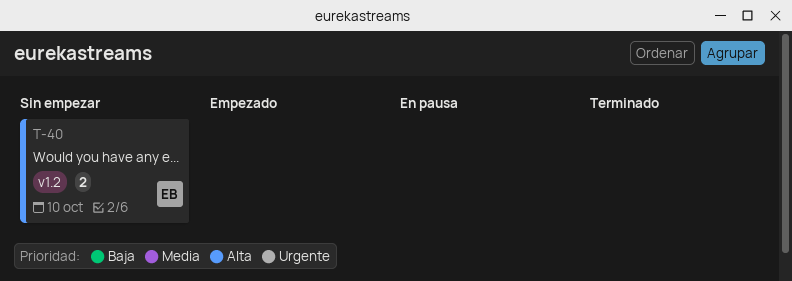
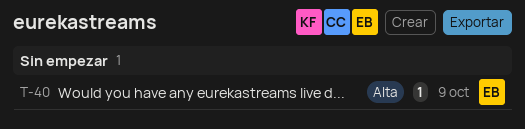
T-40, estimate: 2 -> 1
T-40, due: Oct 10 -> Oct 9

